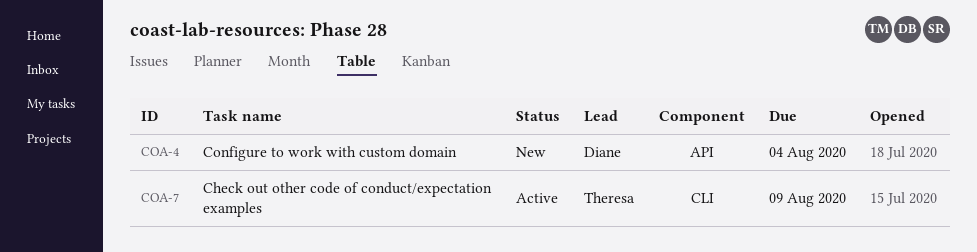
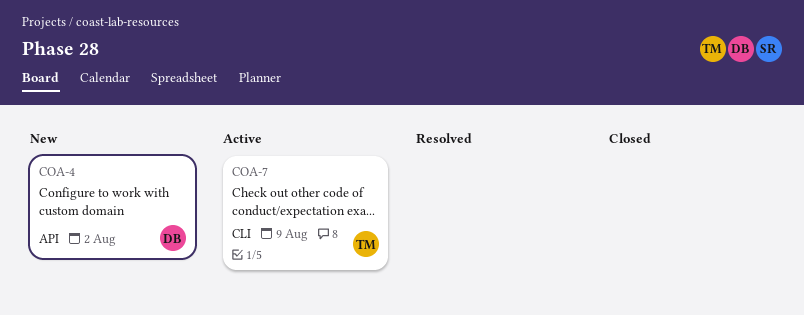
COA-4, due: Aug 4 -> Aug 2

